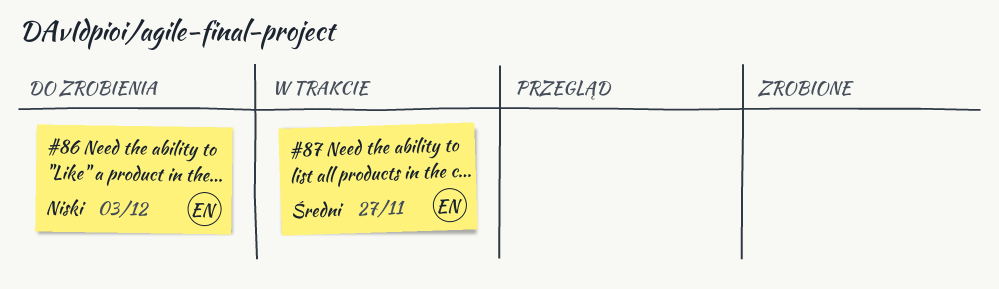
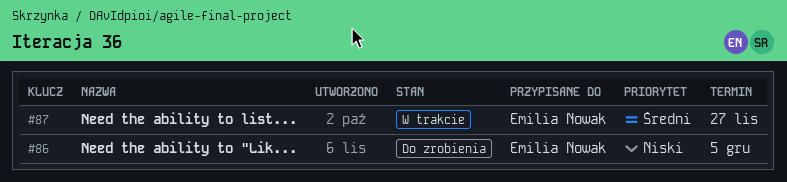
#86, due: Dec 3 -> Dec 5

